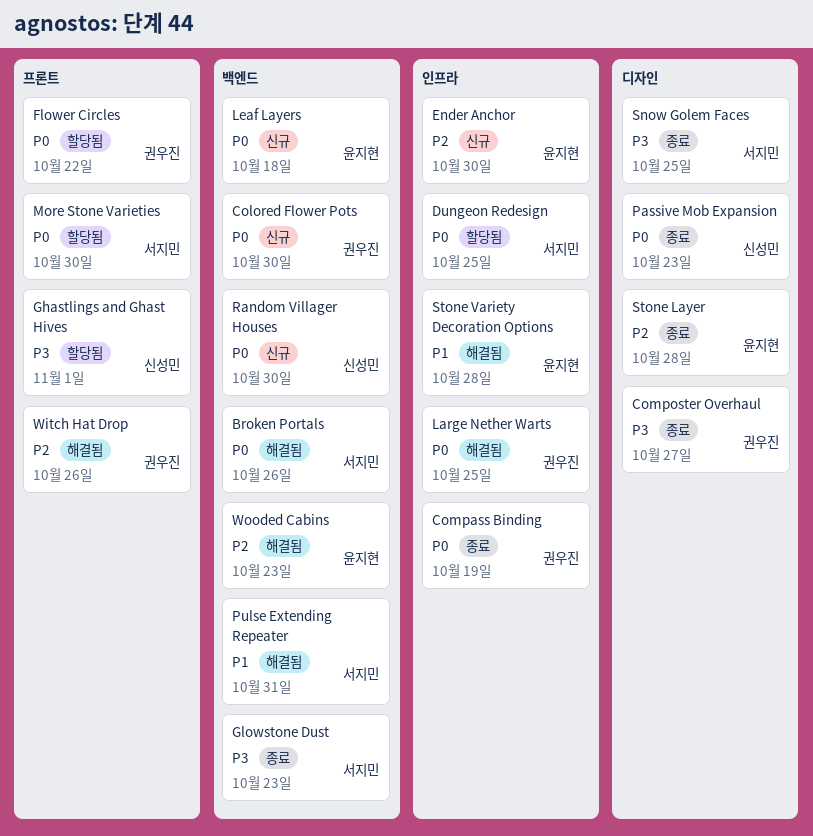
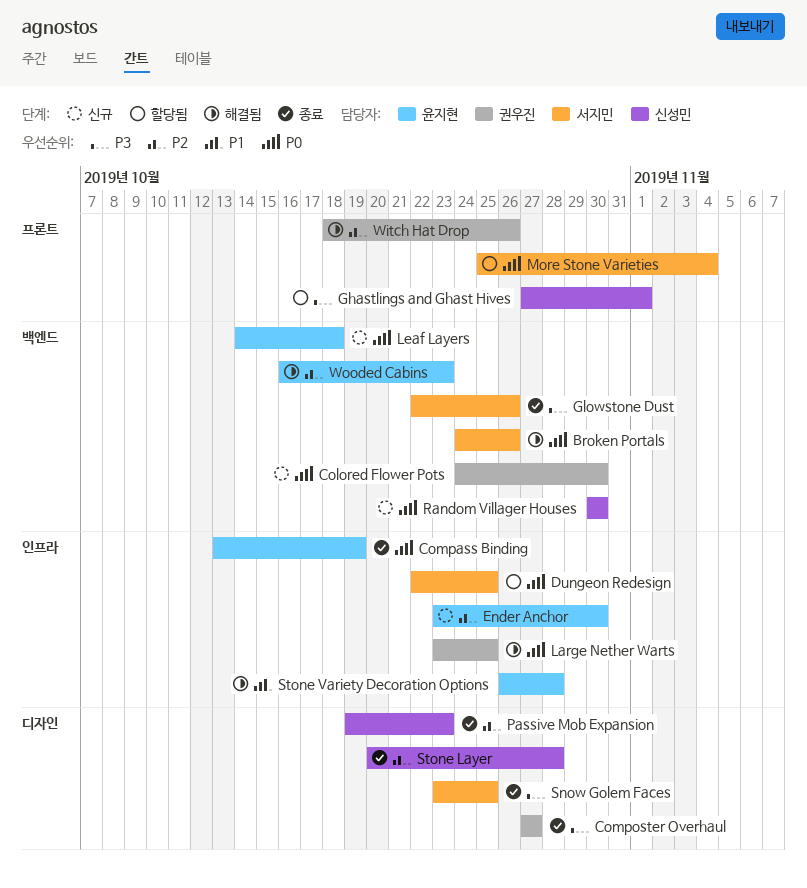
Compass Binding, owner: 권우진 -> 윤지현
Flower Circles: present -> none
Glowstone Dust, due: Oct 23 -> Oct 26
More Stone Varieties, due: Oct 30 -> Nov 4
Passive Mob Expansion, priority: P0 -> P2
Pulse Extending Repeater: present -> none
Stone Layer, owner: 윤지현 -> 신성민

